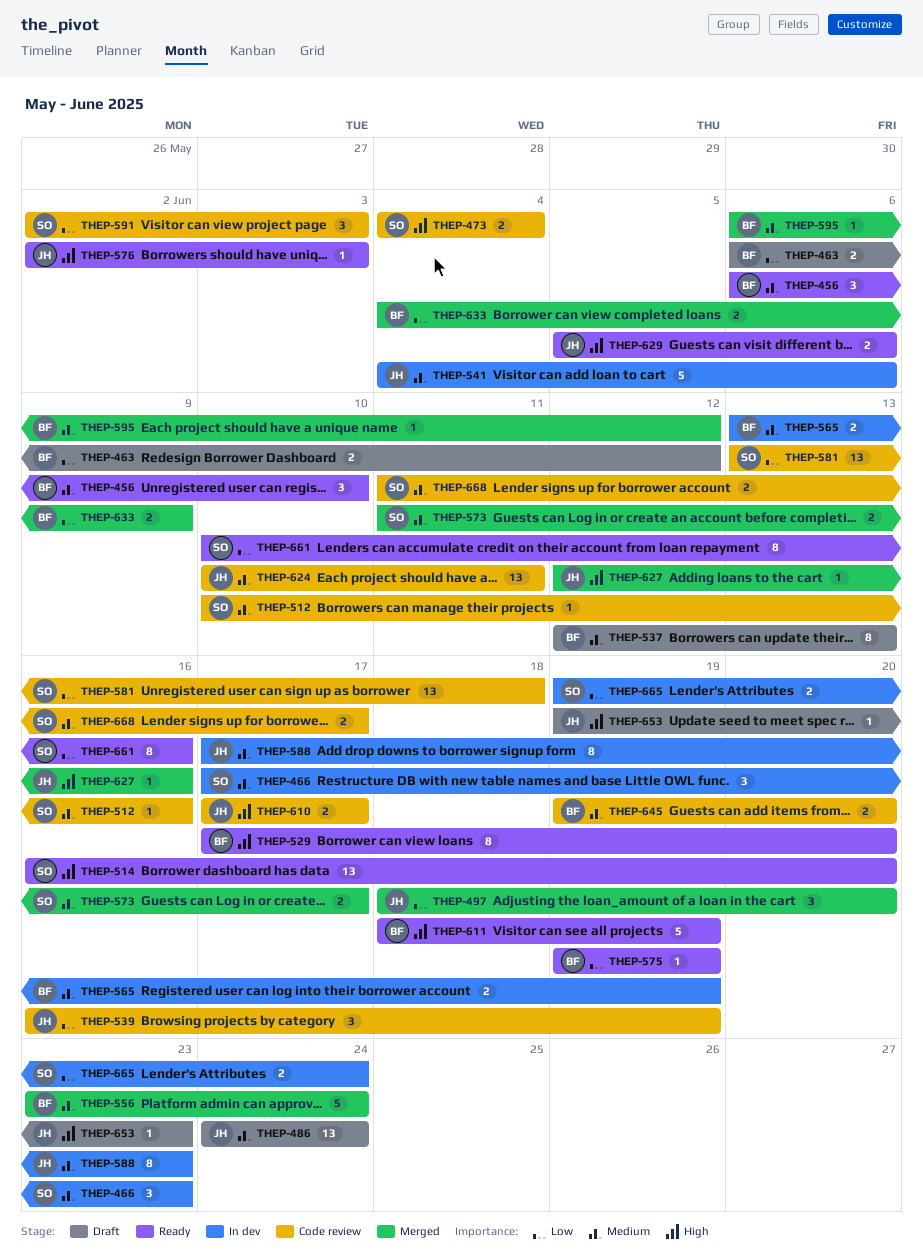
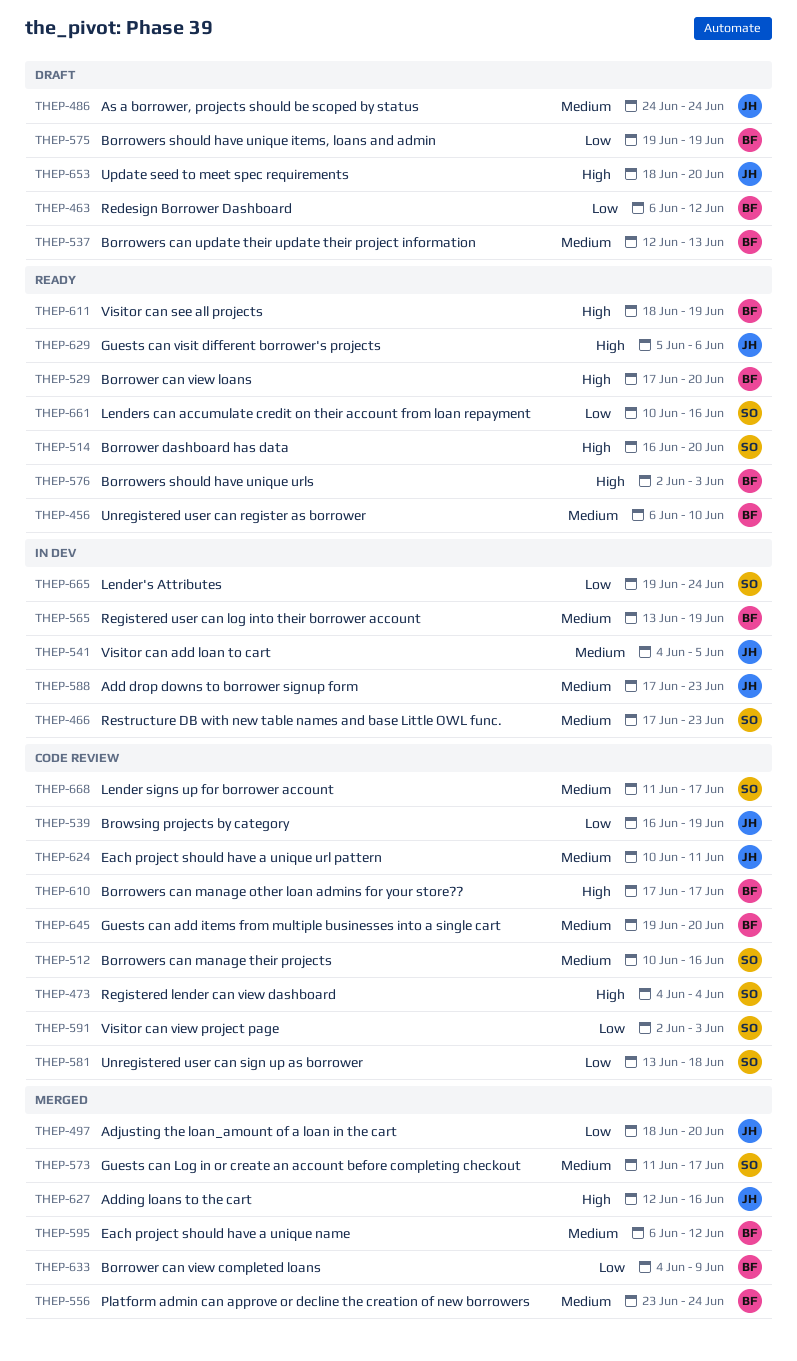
THEP-541, due: Jun 6 -> Jun 5
THEP-575, status: Ready -> Draft
THEP-576, owner: JH -> BF
THEP-610, owner: JH -> BF
THEP-653, start: Jun 19 -> Jun 18
THEP-653, due: Jun 23 -> Jun 20

